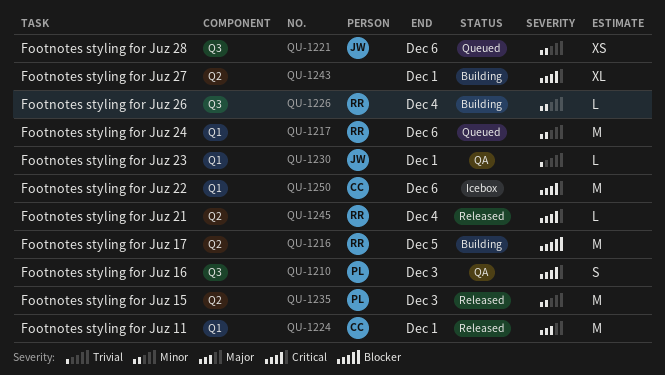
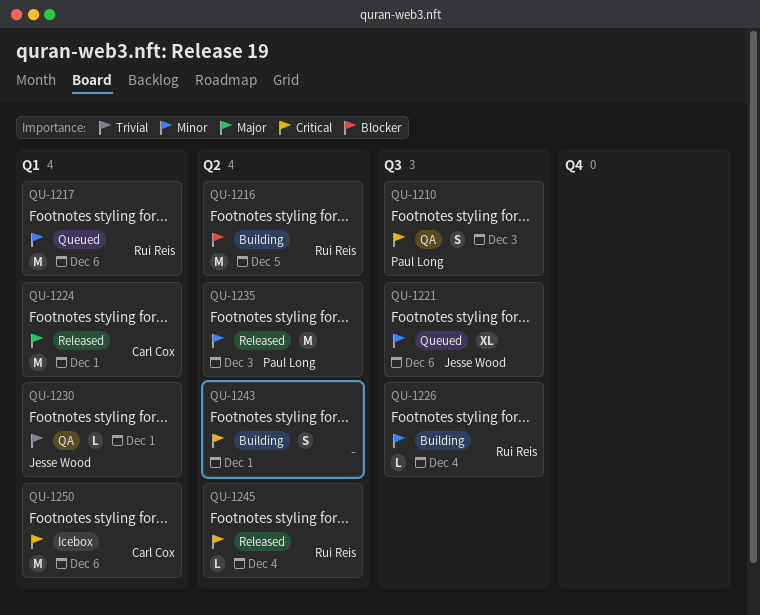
QU-1221, estimate: XS -> XL
QU-1243, estimate: XL -> S

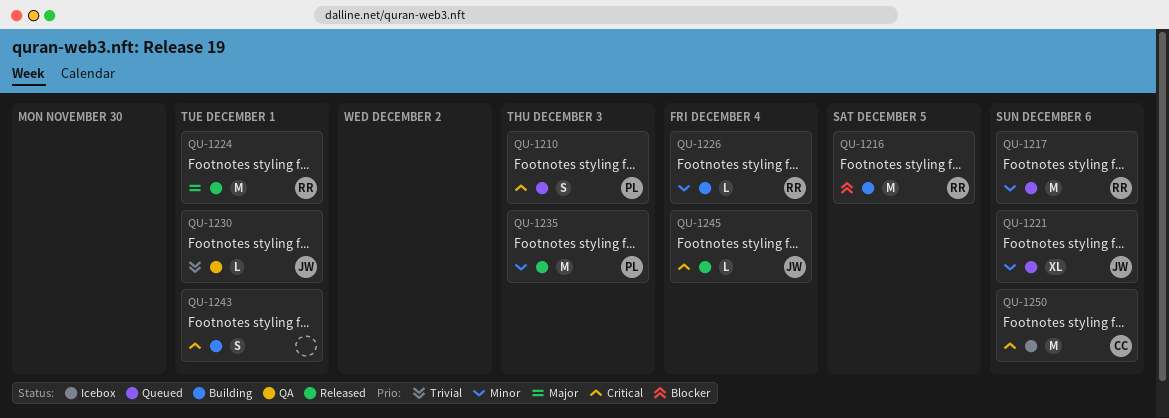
QU-1210, status: QA -> Queued
QU-1224, owner: Carl Cox -> Rui Reis
QU-1245, owner: Rui Reis -> Jesse Wood

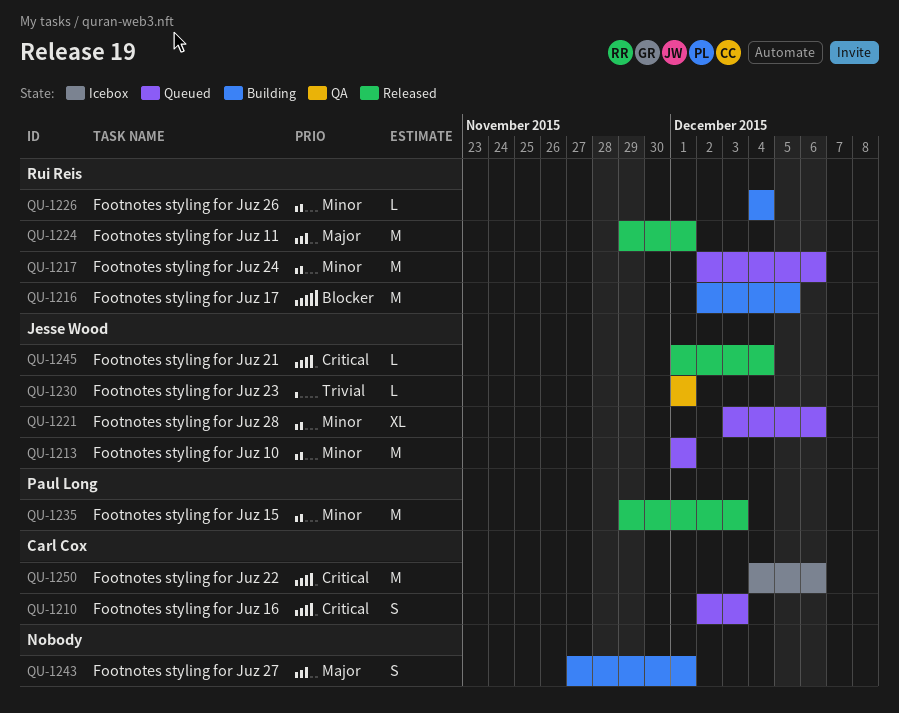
QU-1210, owner: Paul Long -> Carl Cox
QU-1213: none -> present
QU-1243, priority: Critical -> Major

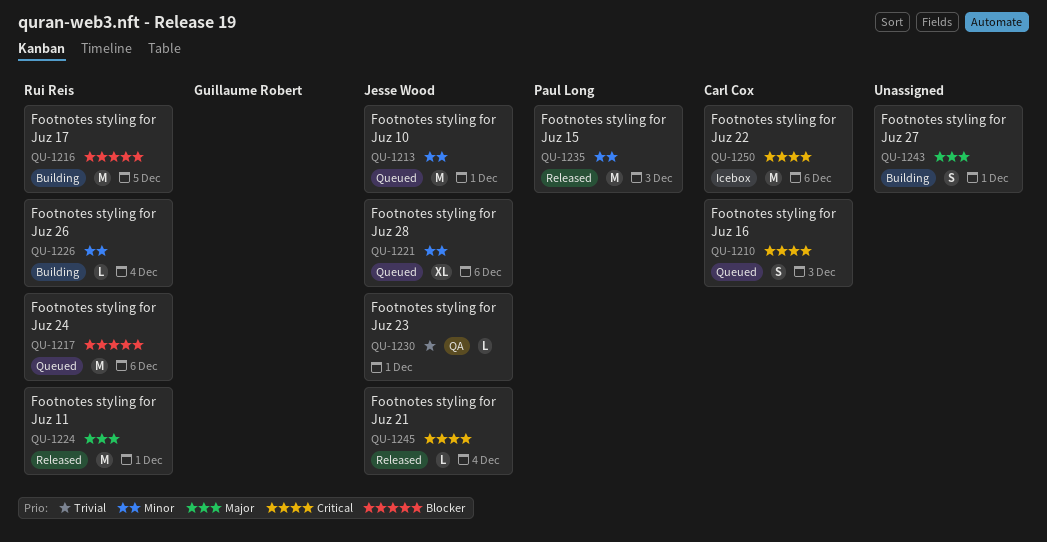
QU-1217, priority: Minor -> Blocker

